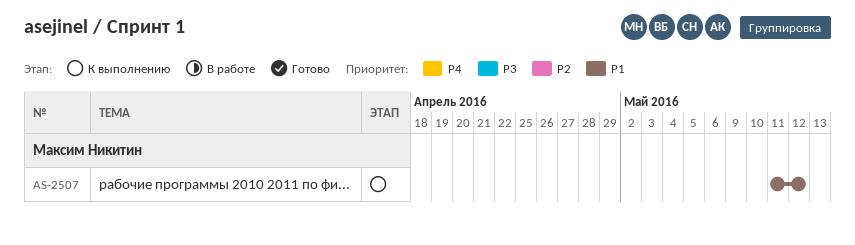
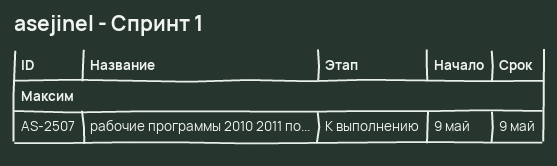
AS-2507, start: May 11 -> May 9
AS-2507, due: May 12 -> May 9

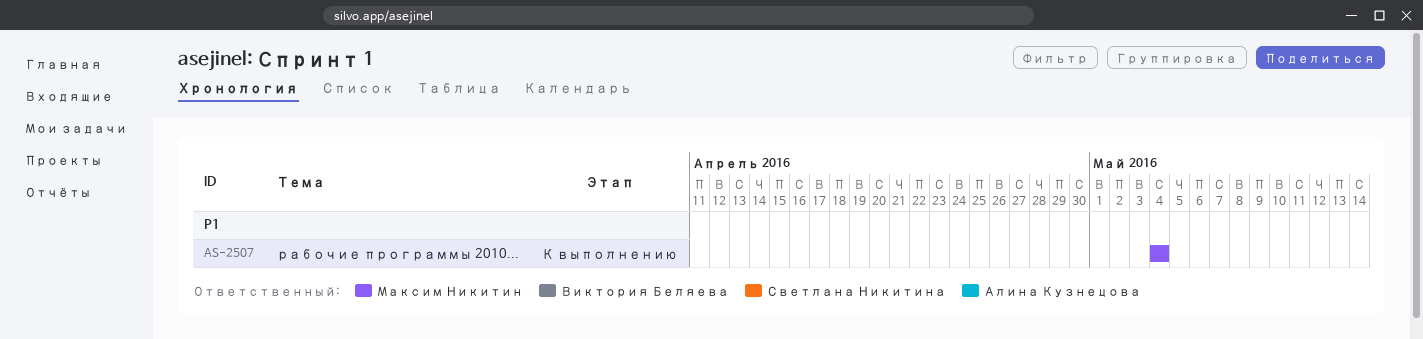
AS-2507, start: May 9 -> May 4
AS-2507, due: May 9 -> May 4

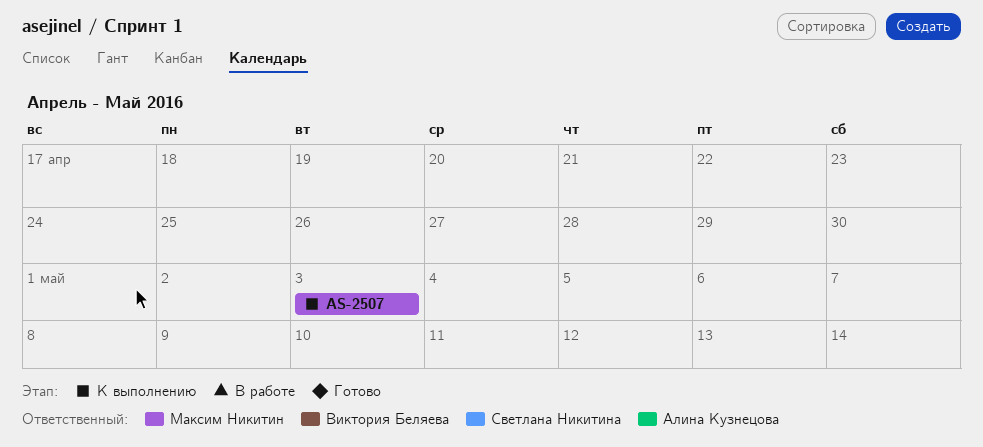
AS-2507, start: May 4 -> May 3
AS-2507, due: May 4 -> May 3

